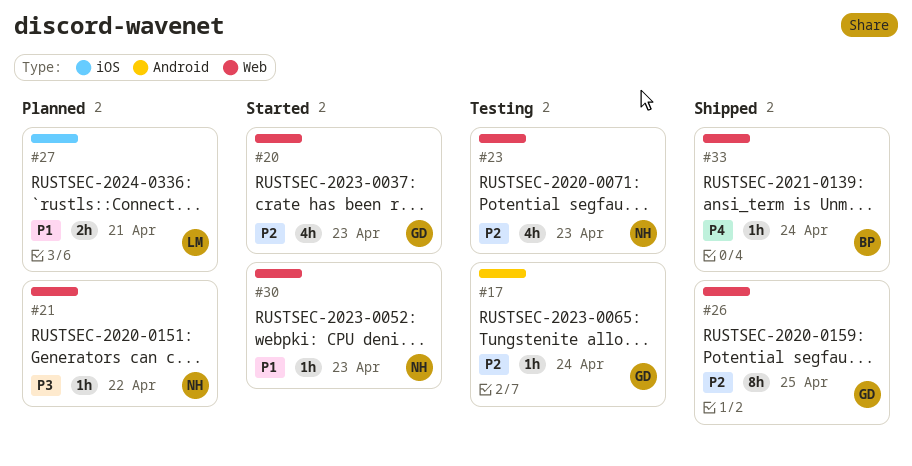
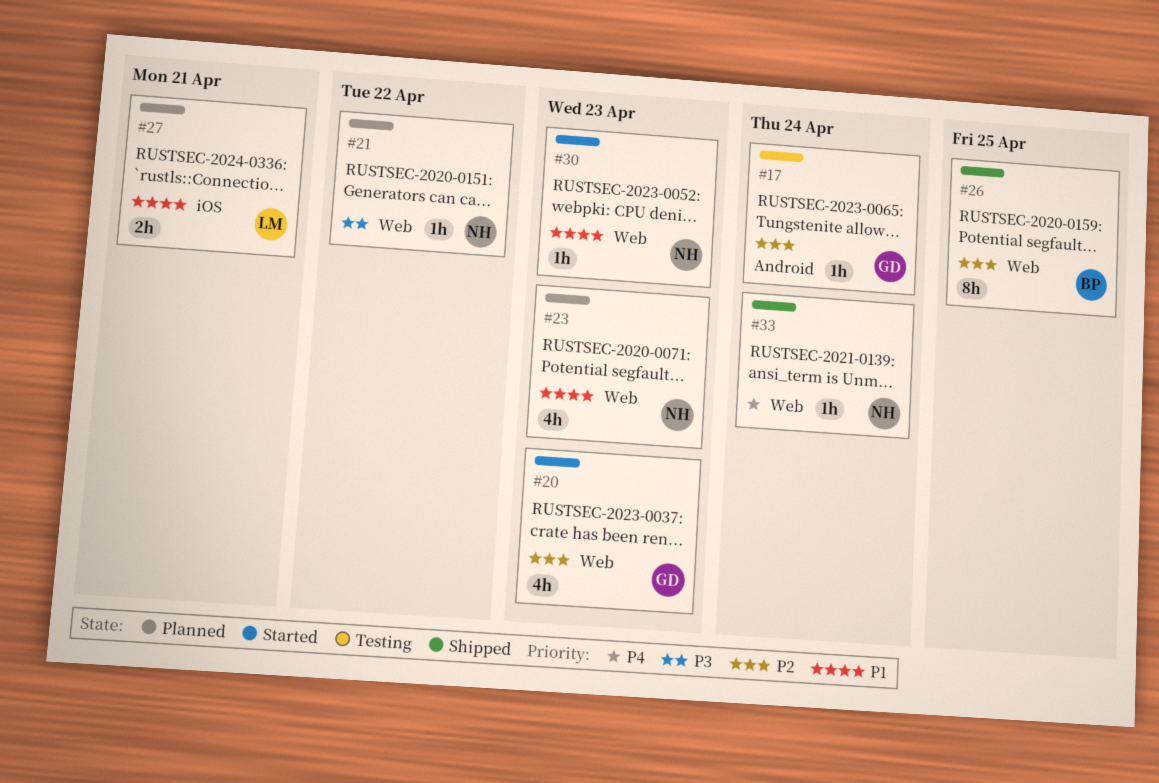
#23, status: Testing -> Planned
#23, priority: P2 -> P1
#26, owner: GD -> BP
#33, owner: BP -> NH

